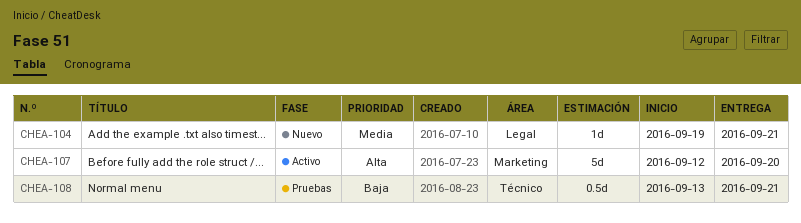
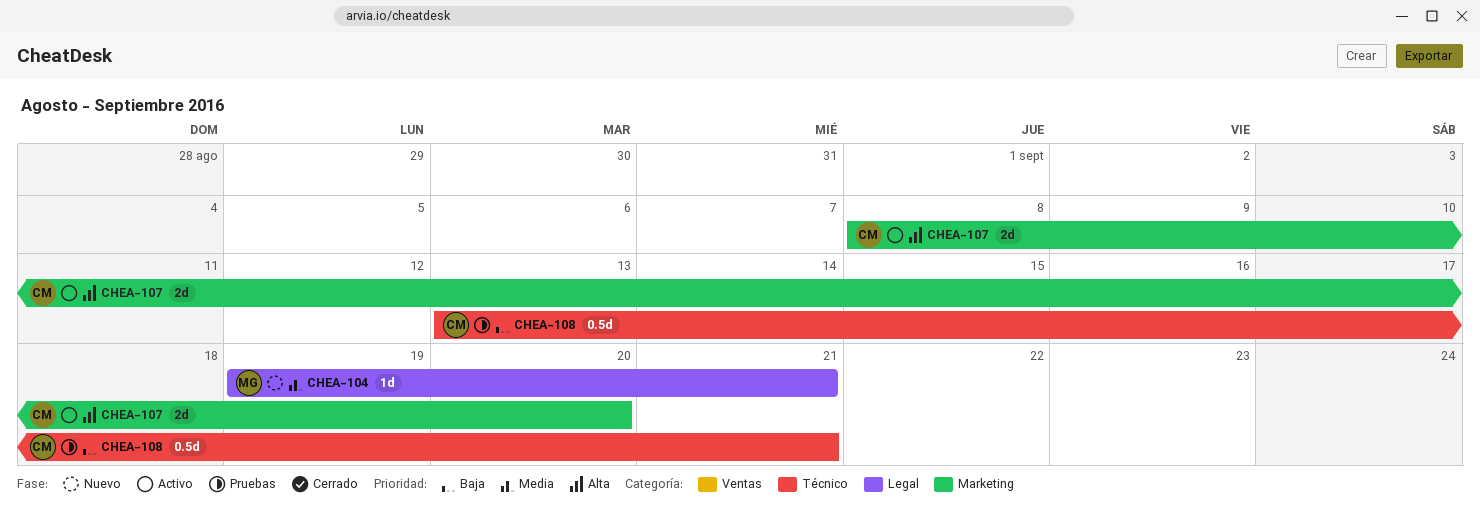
CHEA-107, estimate: 5d -> 2d
CHEA-107, start: Sep 12 -> Sep 8

